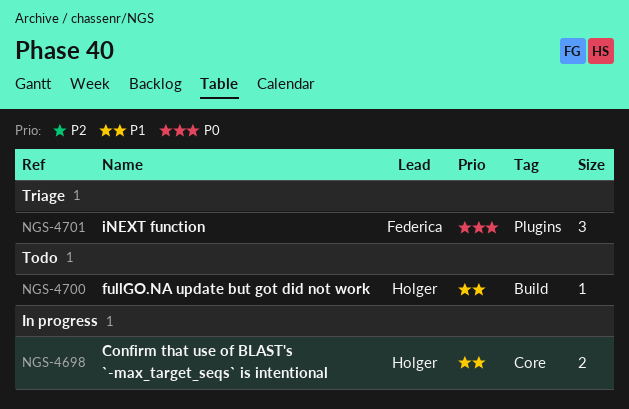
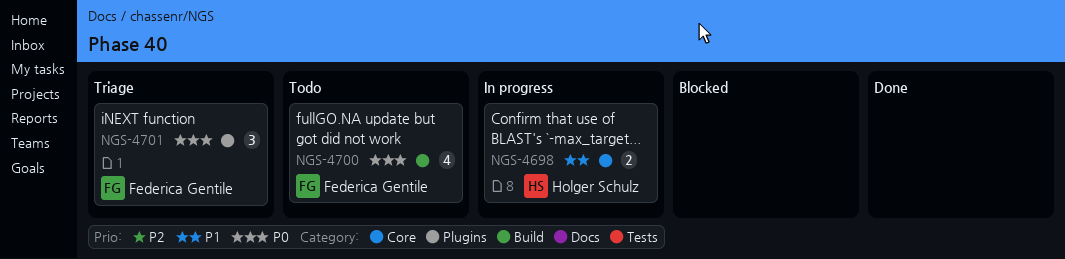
NGS-4700, owner: Holger Schulz -> Federica Gentile
NGS-4700, priority: P1 -> P0
NGS-4700, estimate: 1 -> 4

